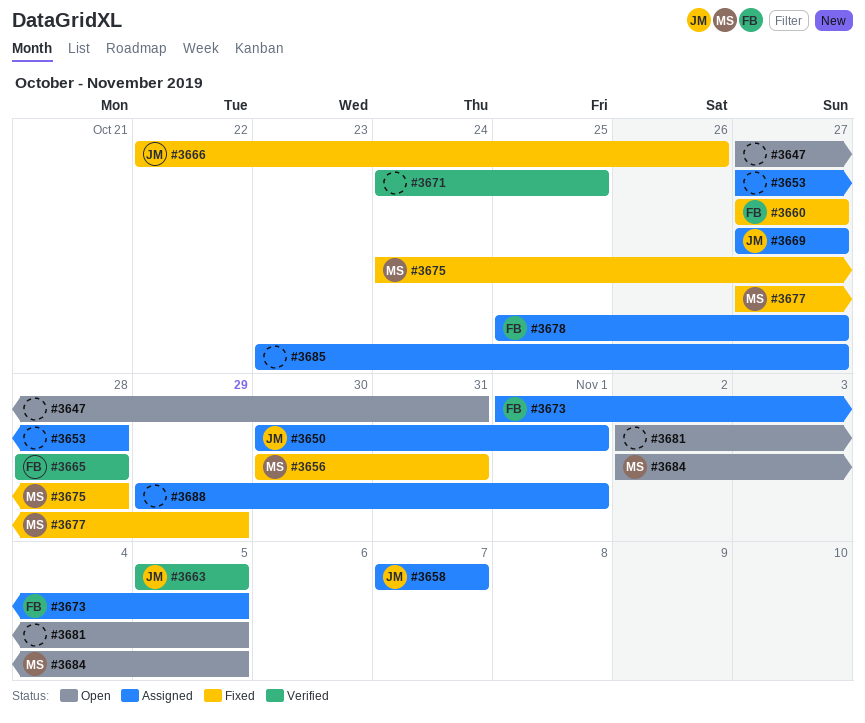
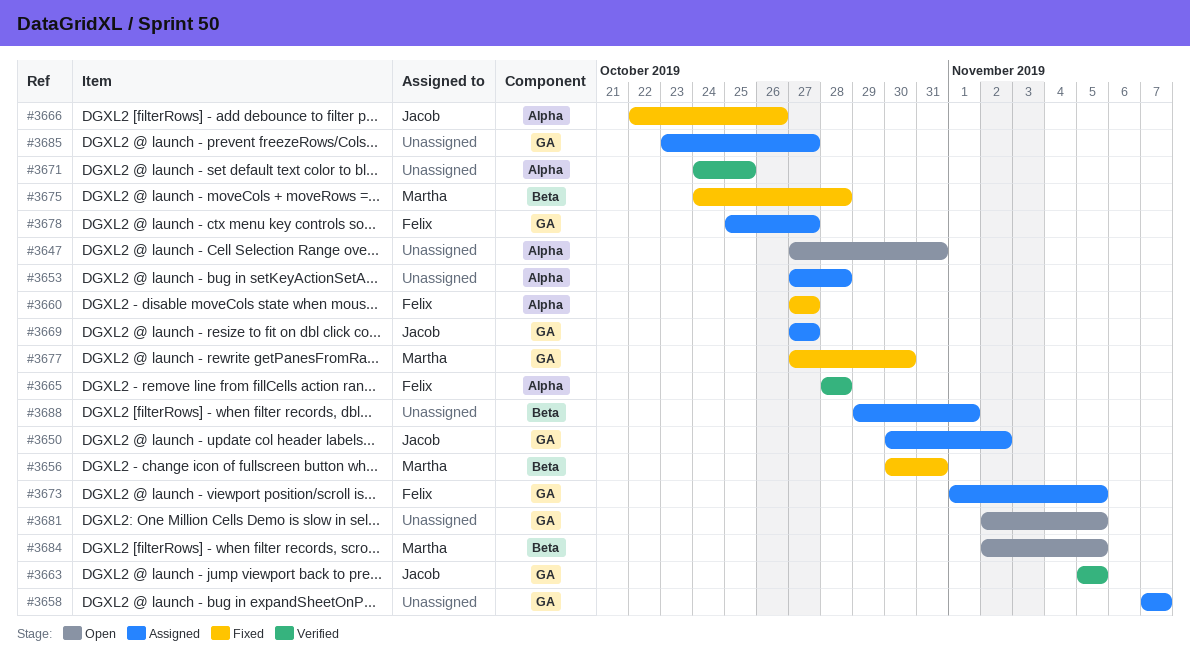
#3650, due: Nov 1 -> Nov 2
#3658, owner: Jacob -> none
#3677, due: Oct 29 -> Oct 30

